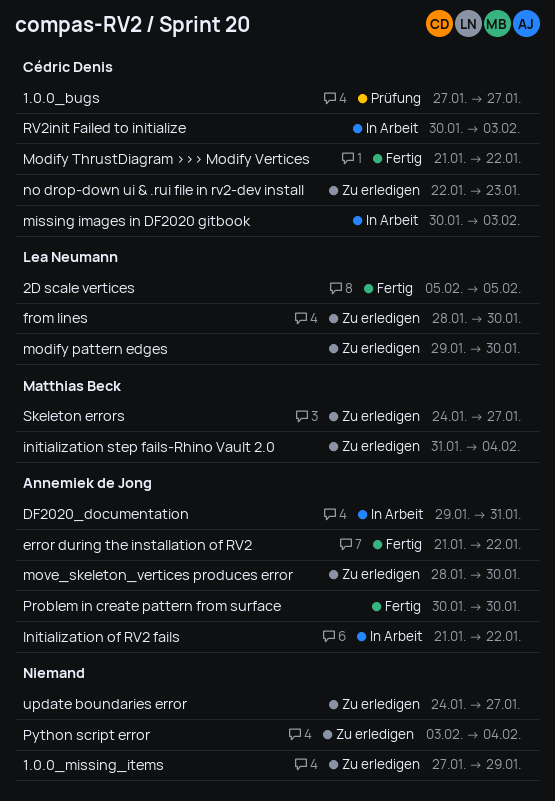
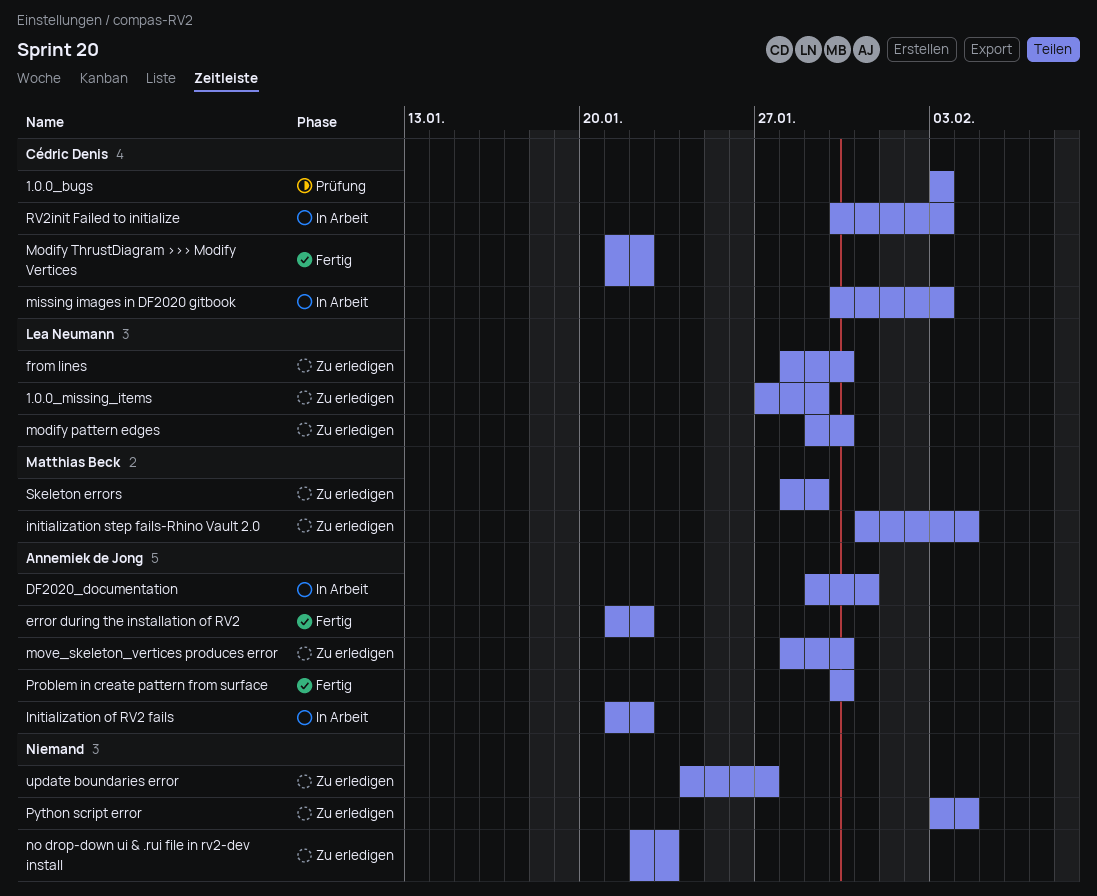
1.0.0_bugs, start: Jan 27 -> Feb 3
1.0.0_bugs, due: Jan 27 -> Feb 3
1.0.0_missing_items, owner: none -> Lea Neumann
2D scale vertices: present -> none
no drop-down ui & .rui file in rv2-dev install, owner: Cédric Denis -> none
Skeleton errors, start: Jan 24 -> Jan 28
Skeleton errors, due: Jan 27 -> Jan 29

